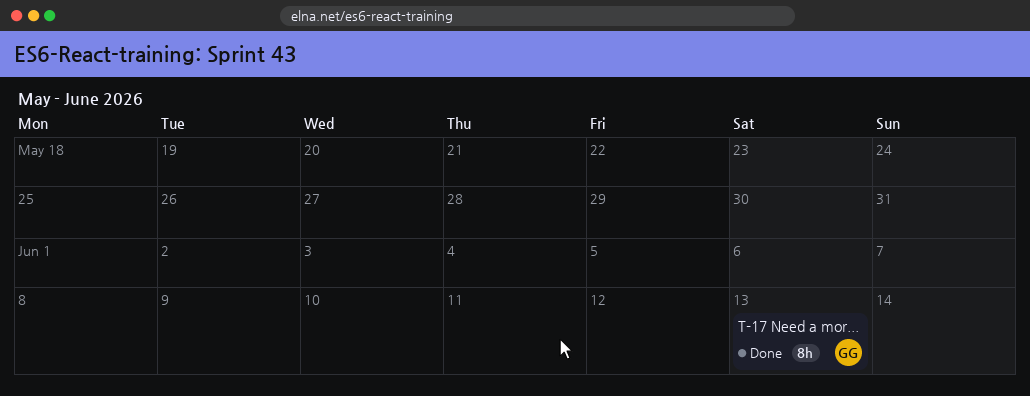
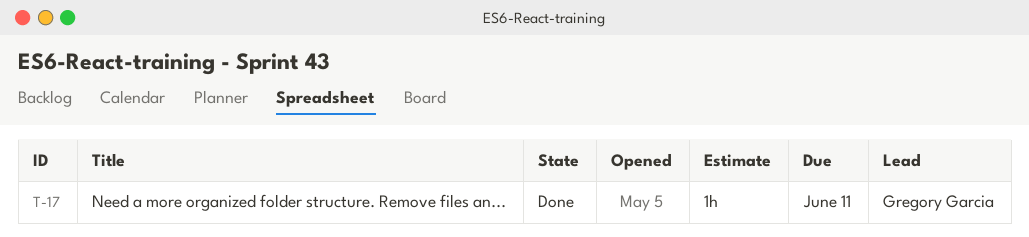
T-17, estimate: 8h -> 1h
T-17, due: Jun 13 -> Jun 11

